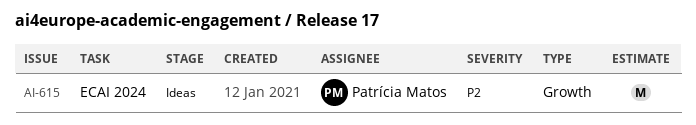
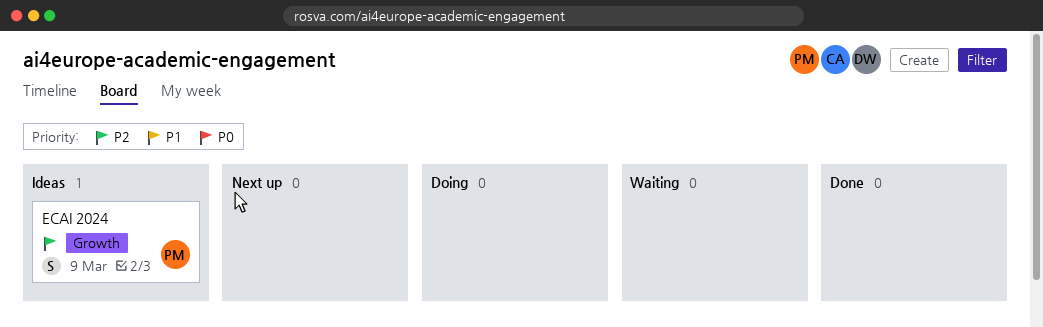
ECAI 2024, estimate: M -> S

